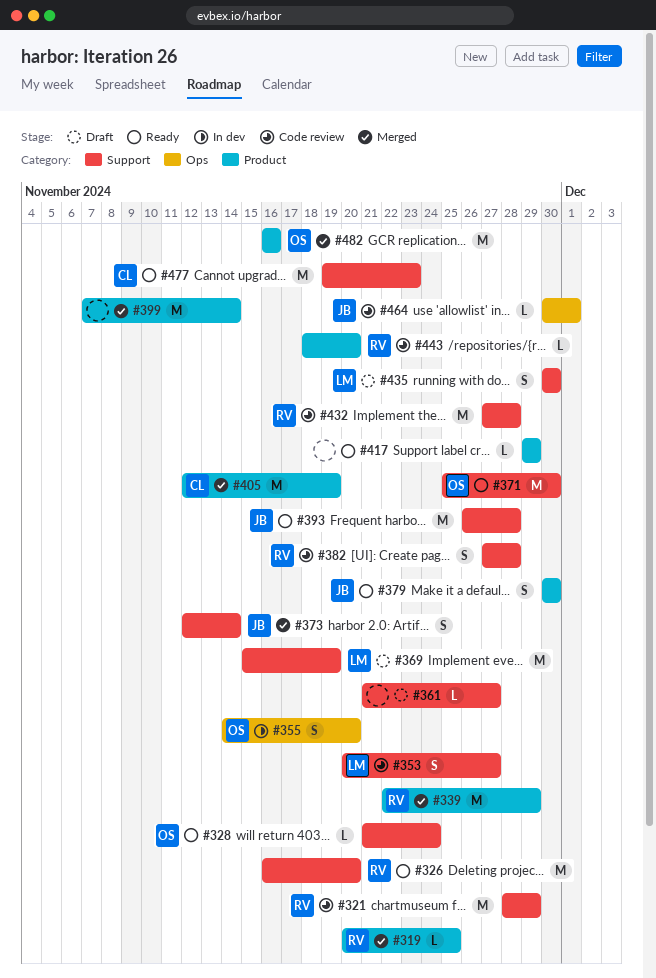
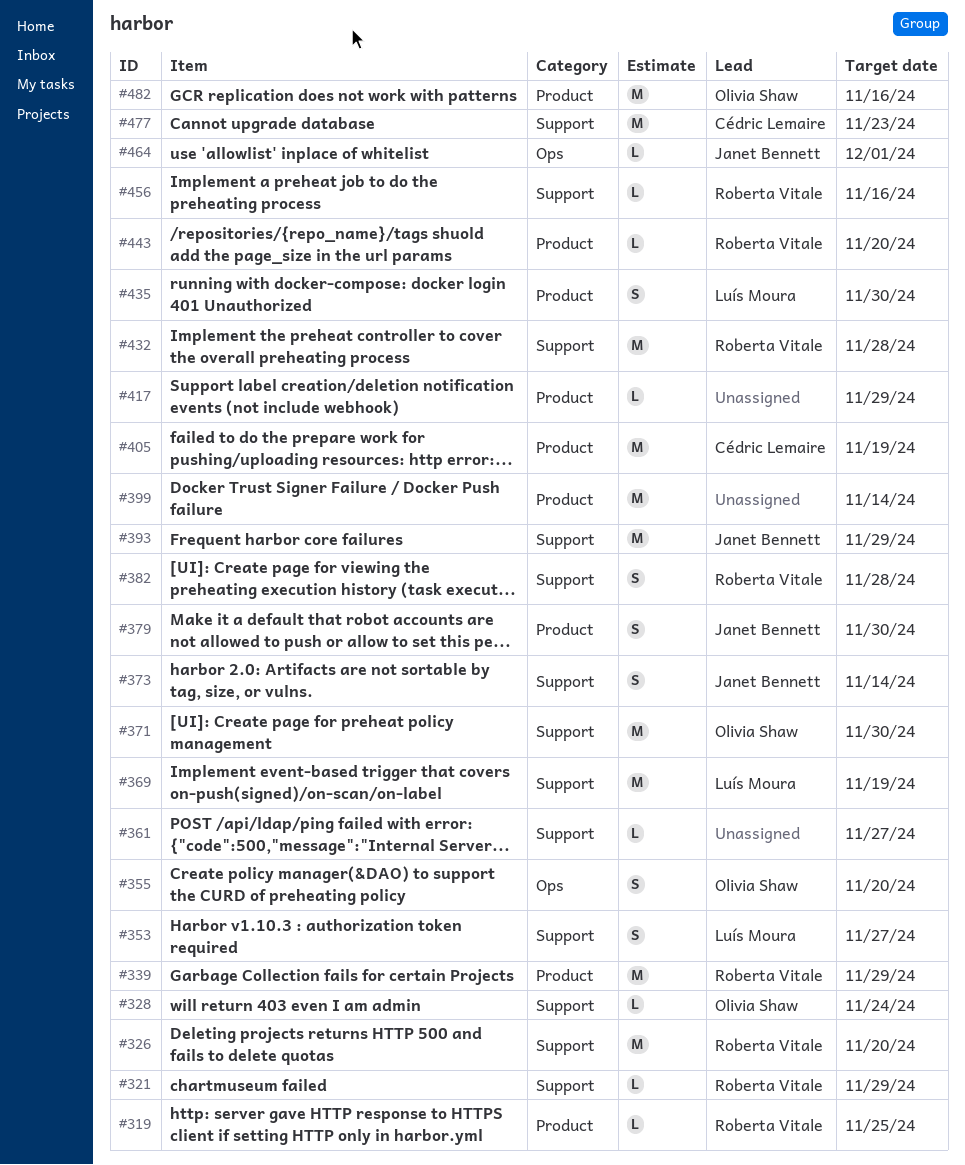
#321, estimate: M -> L
#393, due: Nov 28 -> Nov 29
#435, label: Support -> Product
#456: none -> present

